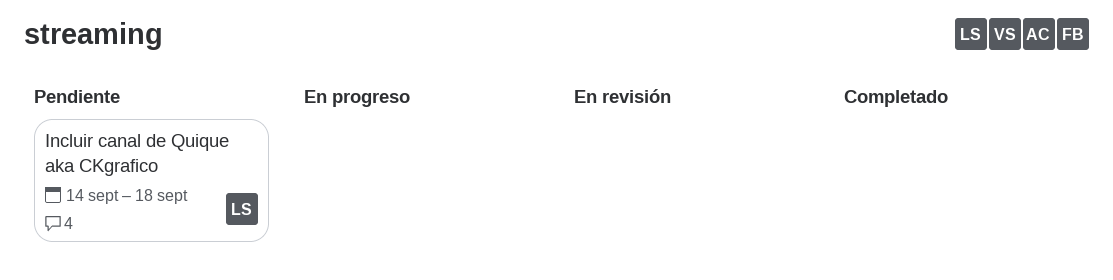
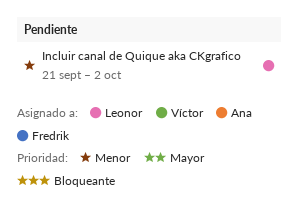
Incluir canal de Quique aka CKgrafico, start: Sep 14 -> Sep 21
Incluir canal de Quique aka CKgrafico, due: Sep 18 -> Oct 2

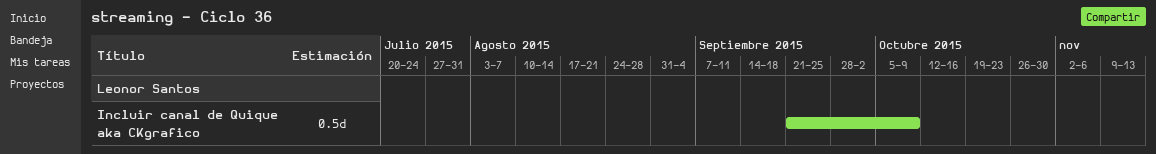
Incluir canal de Quique aka CKgrafico, due: Oct 2 -> Oct 9

